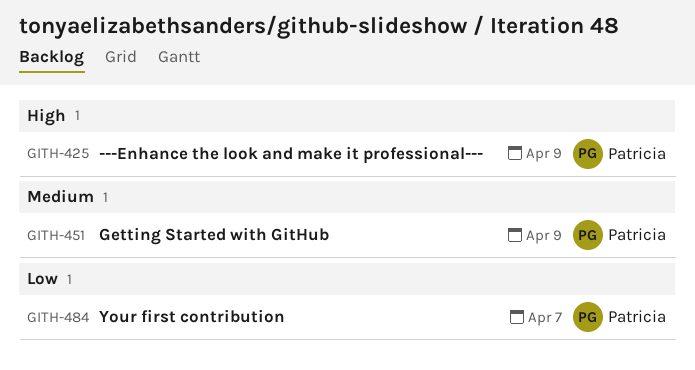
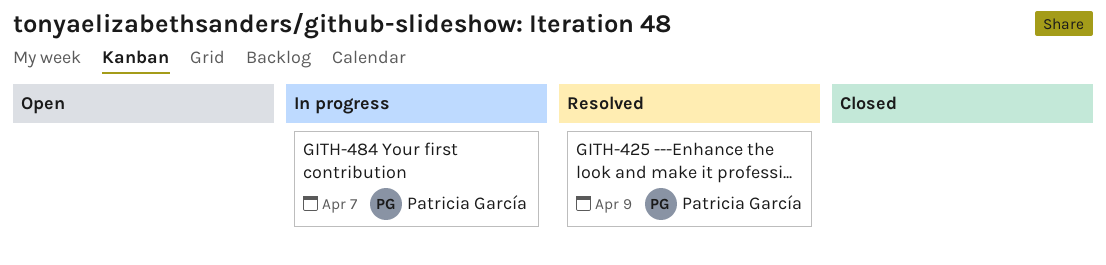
GITH-451: present -> none

